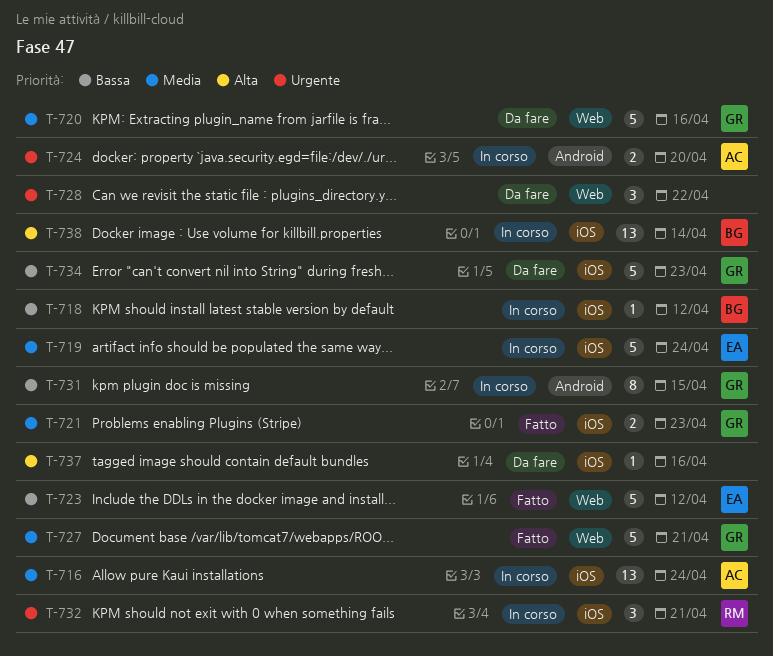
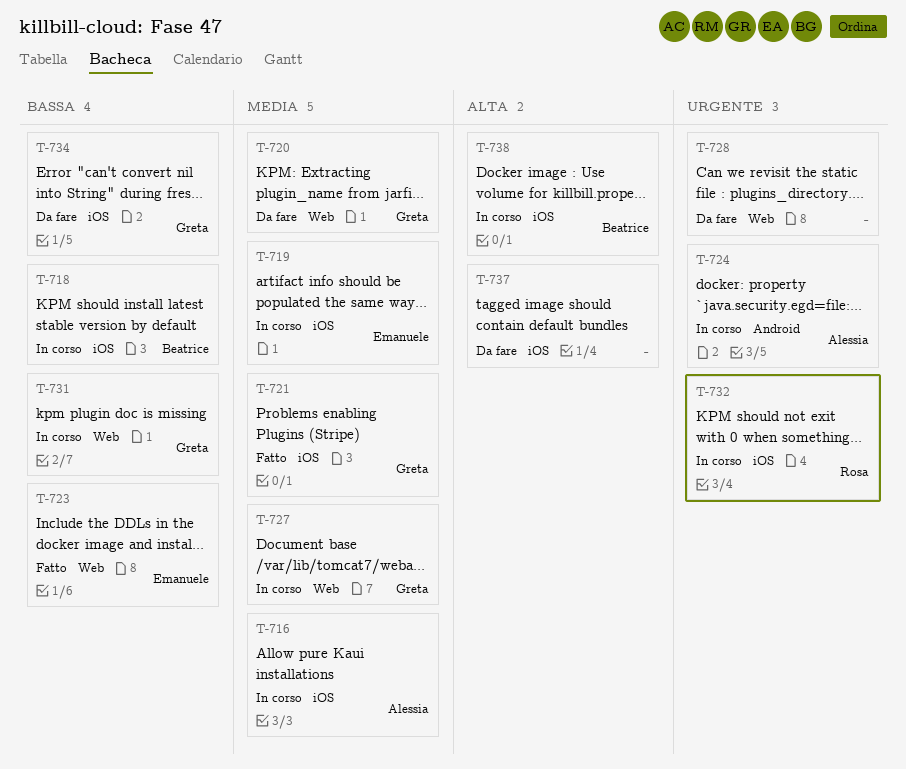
T-727, status: Fatto -> In corso
T-731, label: Android -> Web

